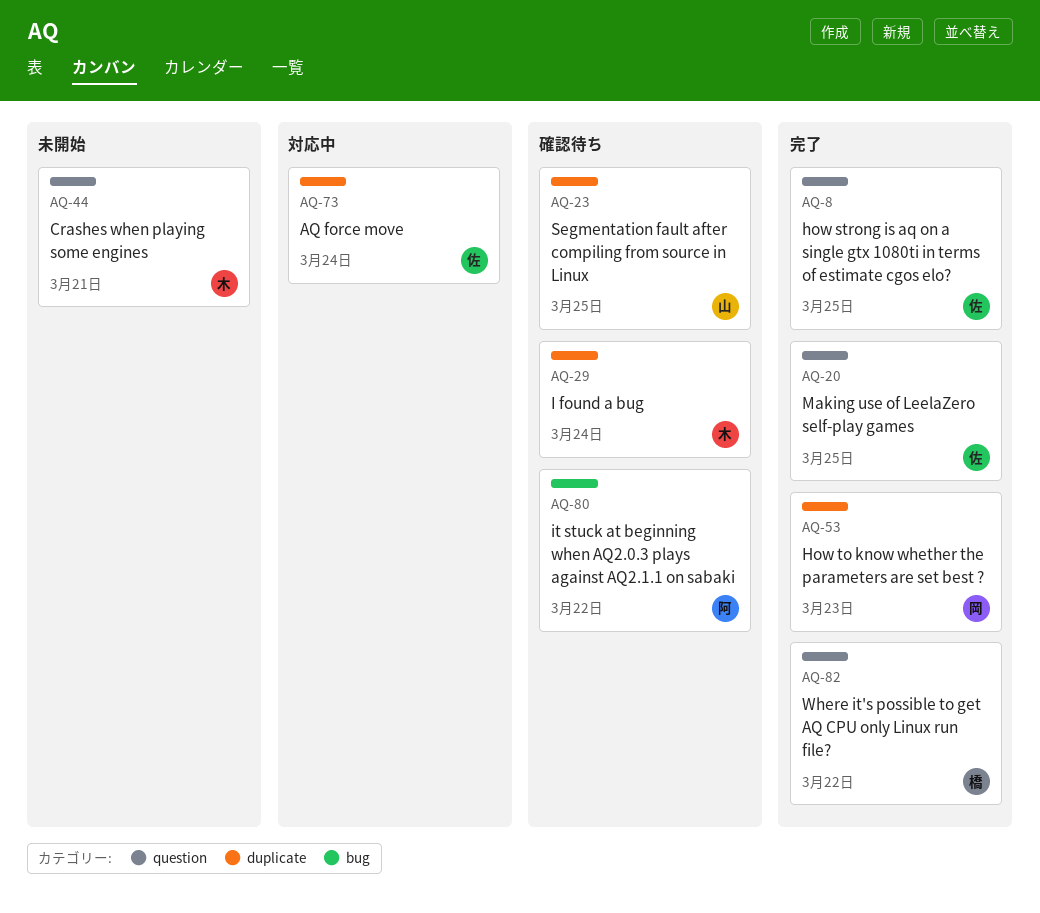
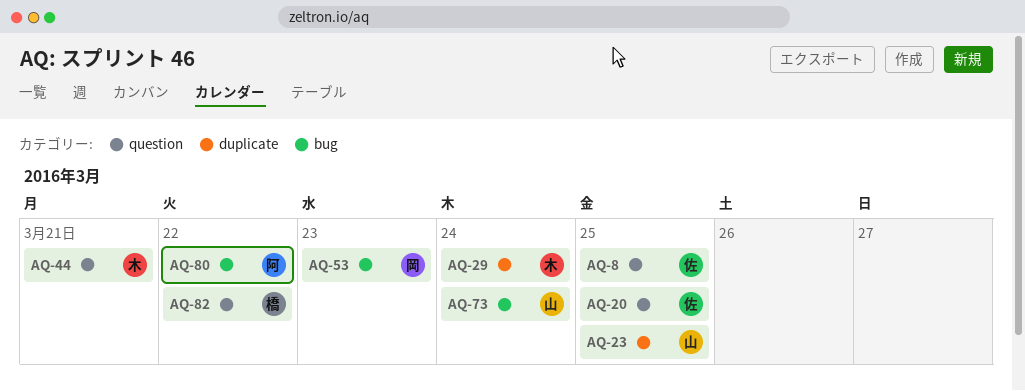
AQ-53, label: duplicate -> bug
AQ-73, owner: 佐 -> 山
AQ-73, label: duplicate -> bug

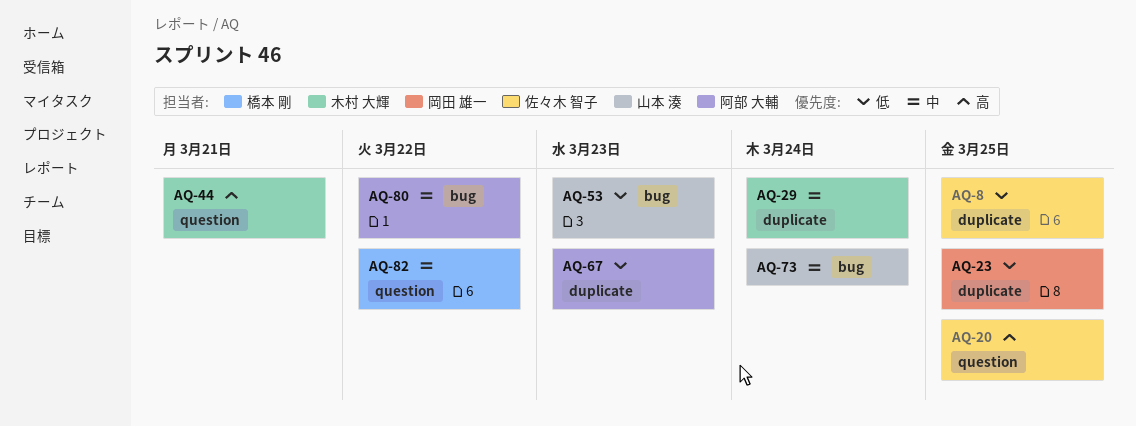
AQ-8, label: question -> duplicate
AQ-23, owner: 山本 湊 -> 岡田 雄一
AQ-53, owner: 岡田 雄一 -> 山本 湊
AQ-67: none -> present

